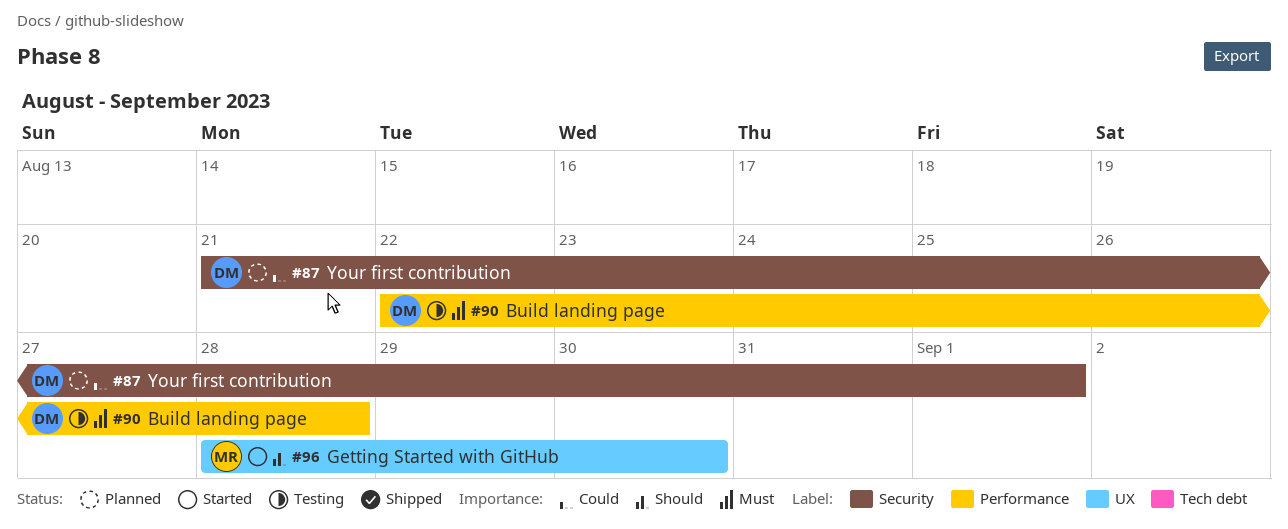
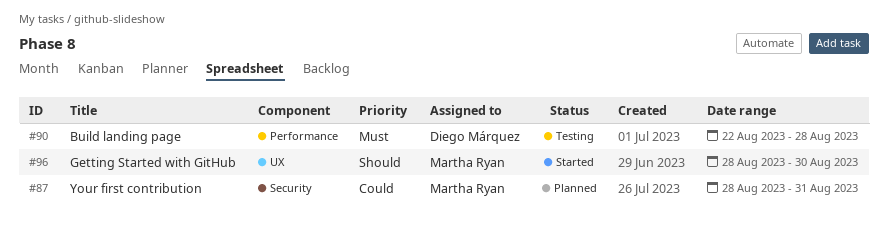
#87, owner: Diego Márquez -> Martha Ryan
#87, start: Aug 21 -> Aug 28
#87, due: Sep 1 -> Aug 31

